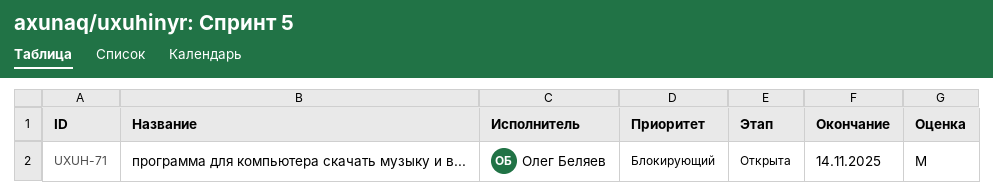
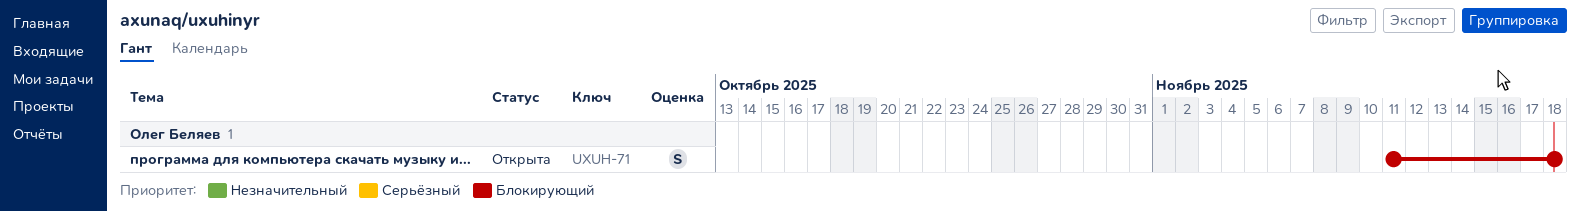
UXUH-71, estimate: M -> S
UXUH-71, due: Nov 14 -> Nov 18

